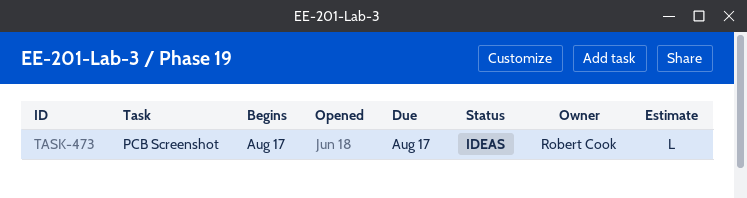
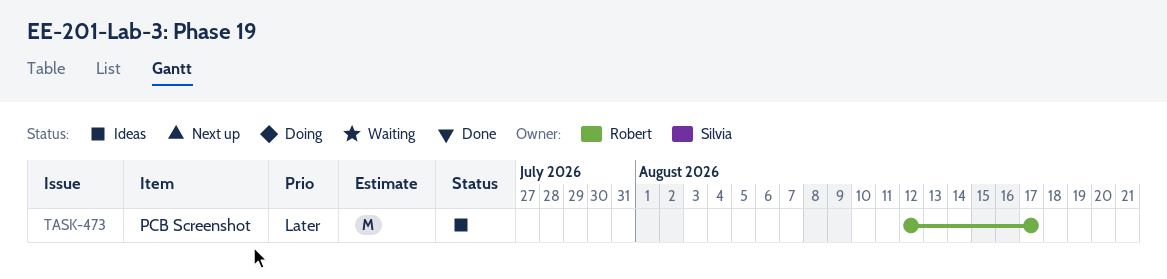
TASK-473, estimate: L -> M
TASK-473, start: Aug 17 -> Aug 12

